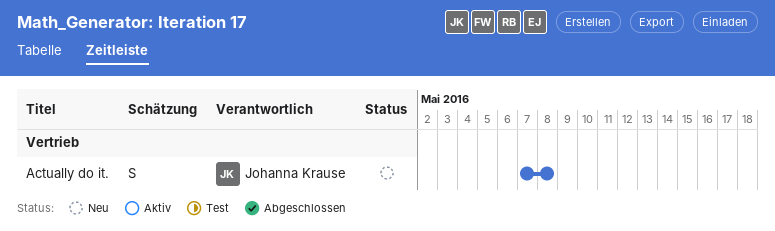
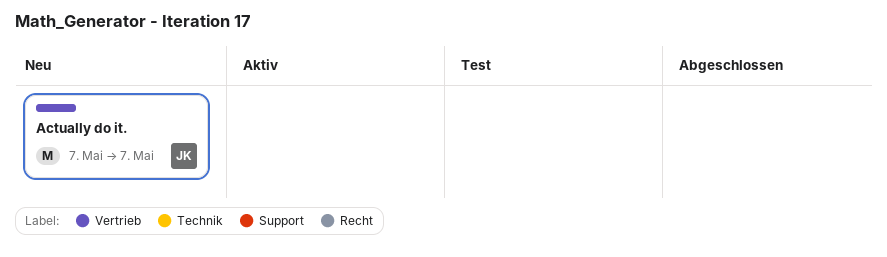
Actually do it., estimate: S -> M
Actually do it., due: May 8 -> May 7

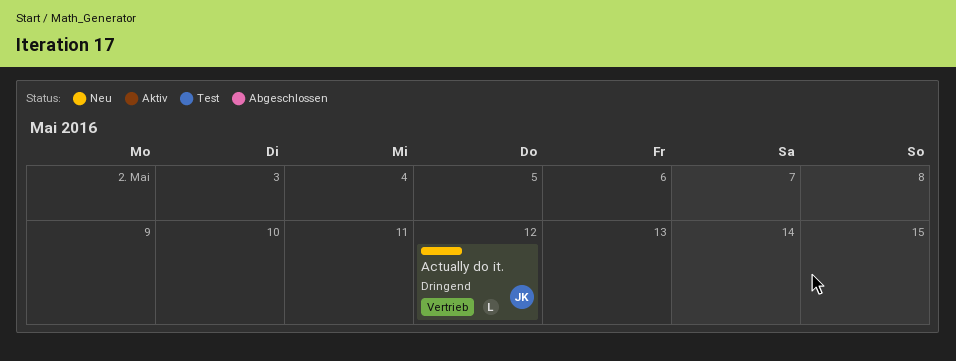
Actually do it., estimate: M -> L
Actually do it., due: May 7 -> May 12

